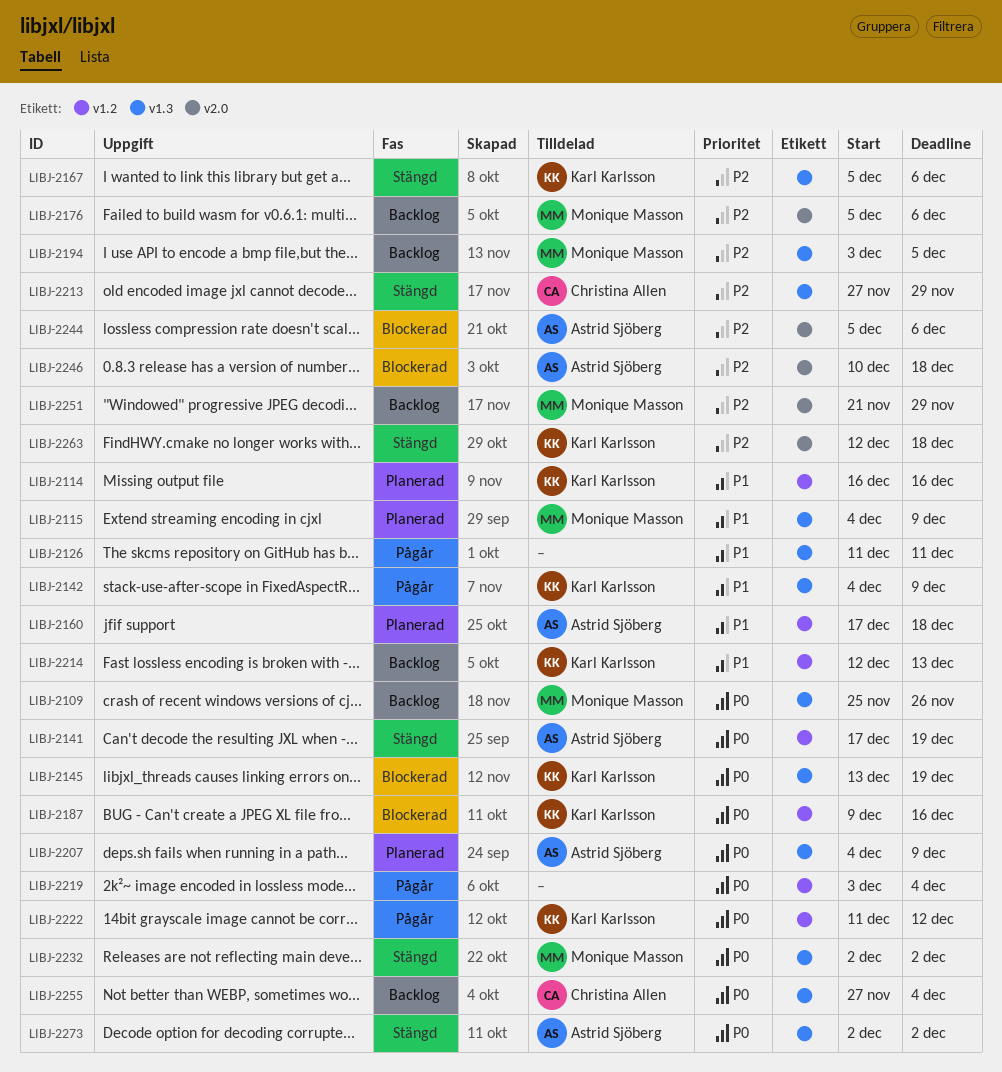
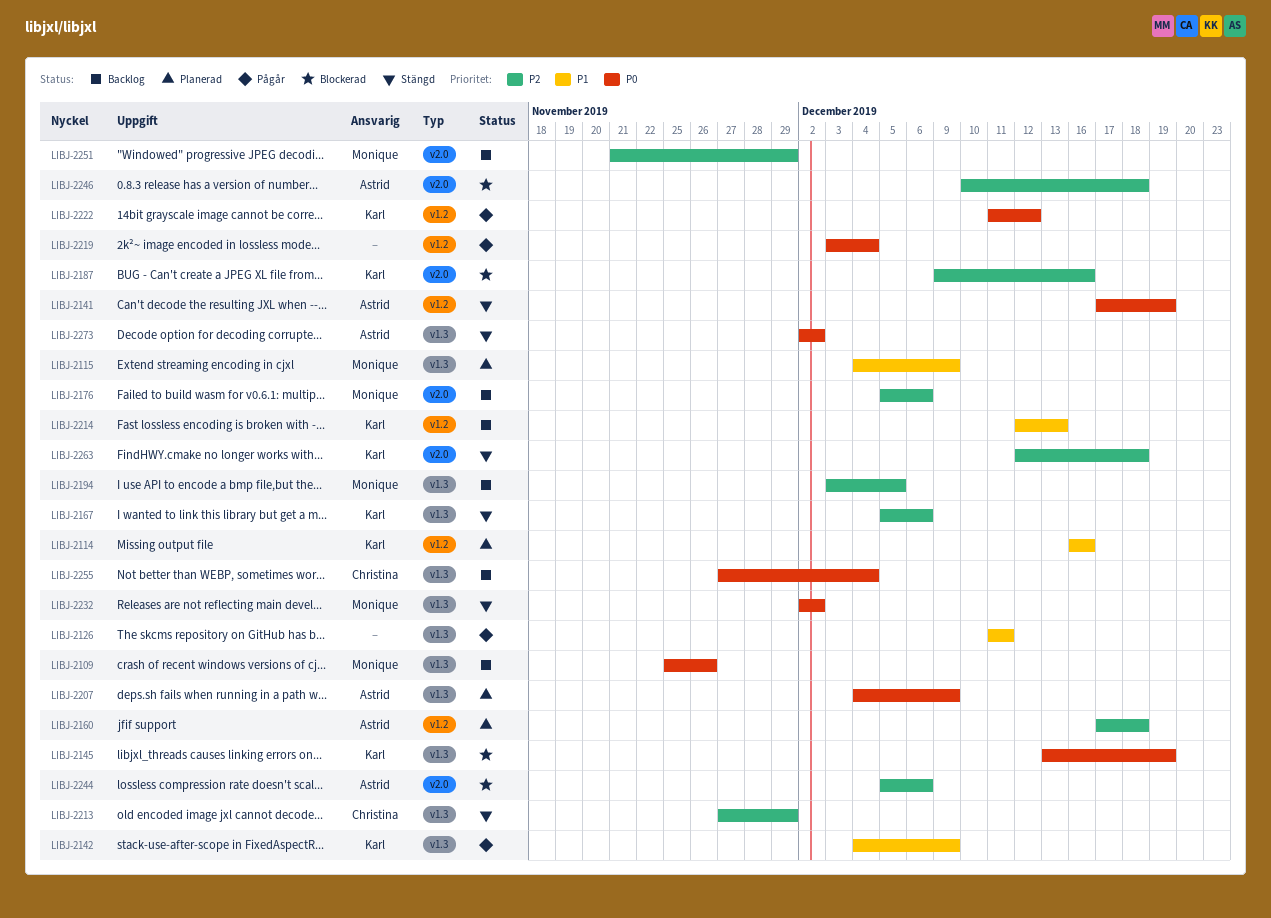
LIBJ-2160, priority: P1 -> P2
LIBJ-2187, priority: P0 -> P2
LIBJ-2187, label: v1.2 -> v2.0

